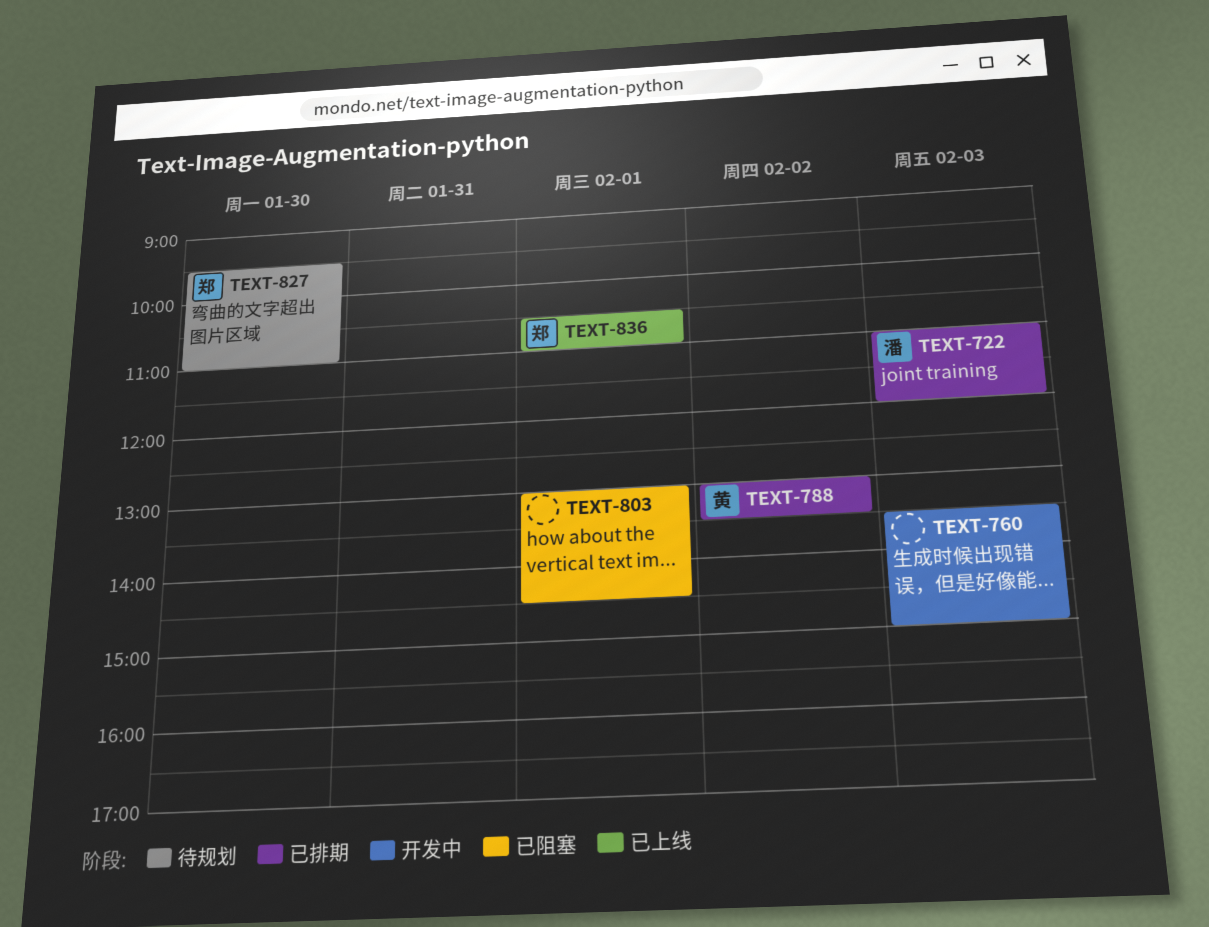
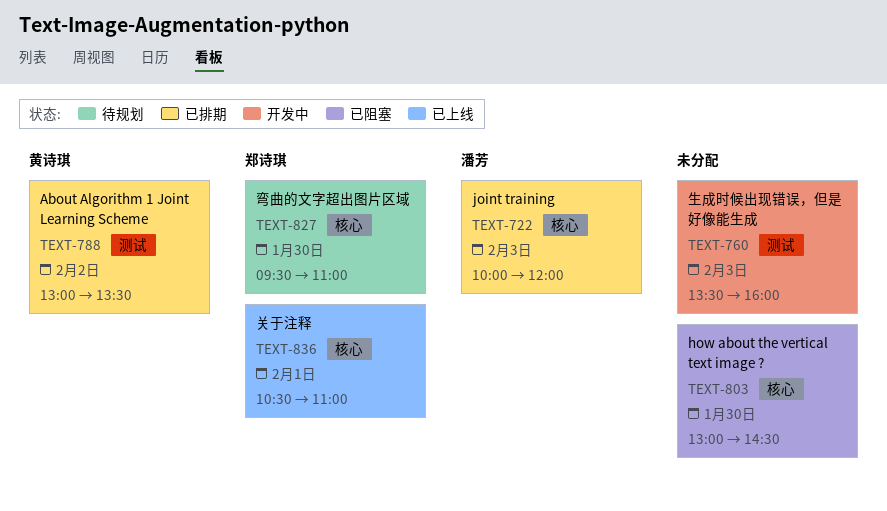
TEXT-722, begins: 11:00 -> 10:00
TEXT-760, ends: 15:00 -> 16:00
TEXT-803, day: Feb 1 -> Jan 30

